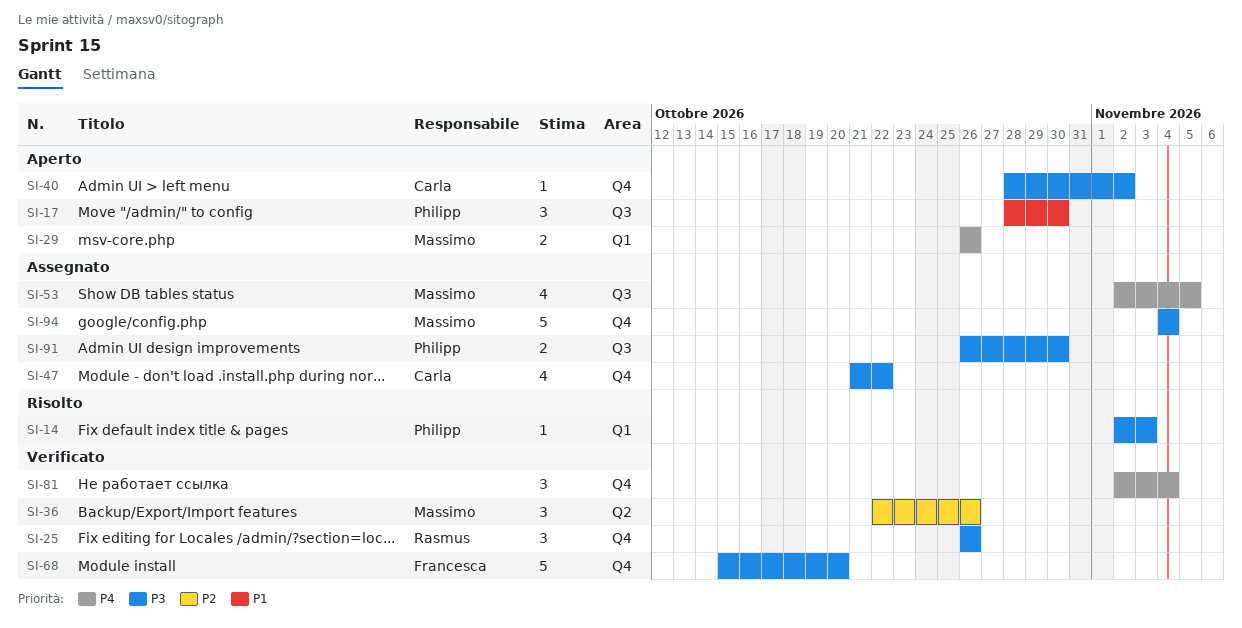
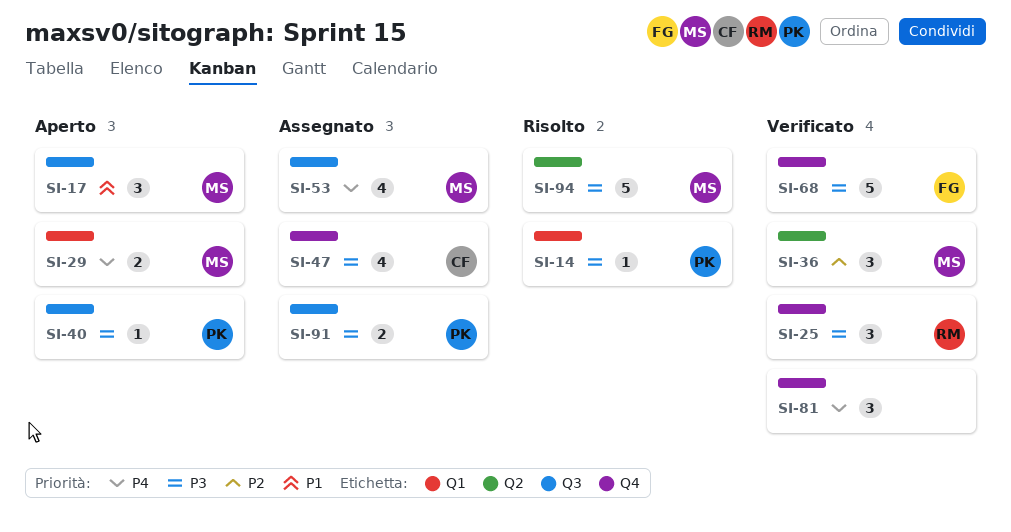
SI-17, owner: Philipp -> Massimo
SI-40, owner: Carla -> Philipp
SI-40, label: Q4 -> Q3
SI-94, status: Assegnato -> Risolto
SI-94, label: Q4 -> Q2

